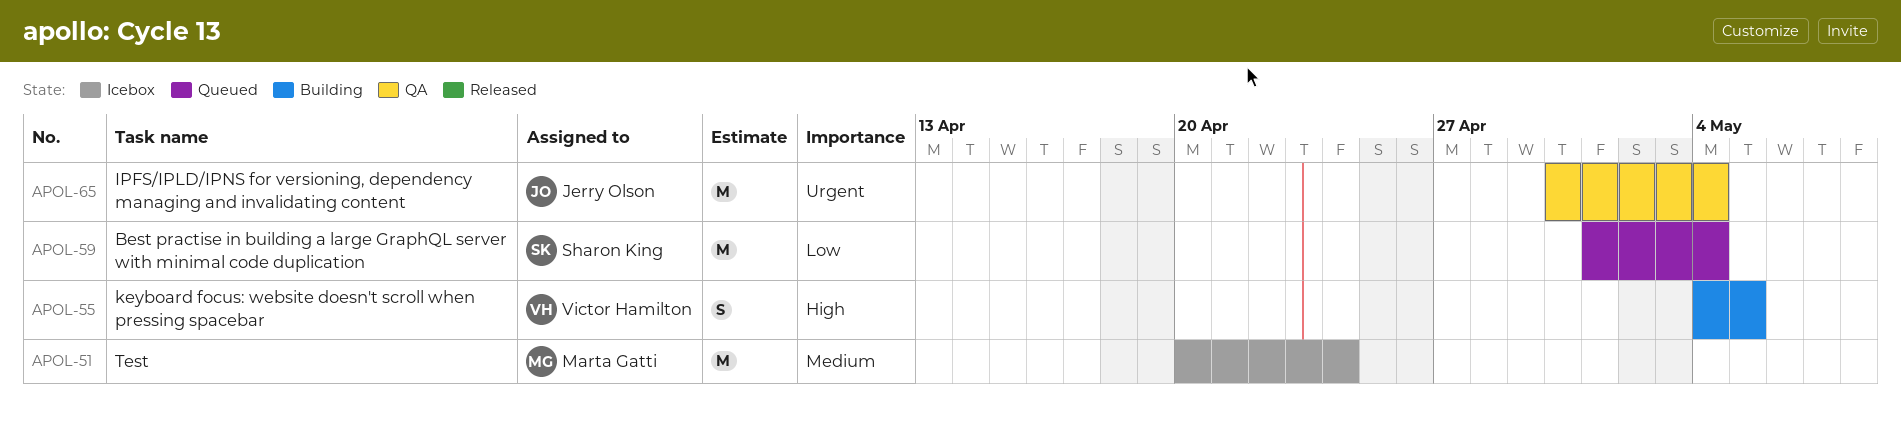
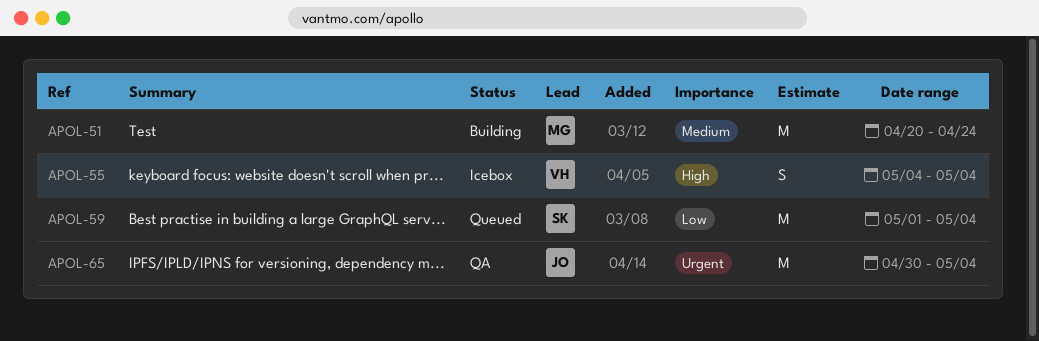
APOL-51, status: Icebox -> Building
APOL-55, status: Building -> Icebox
APOL-55, due: May 5 -> May 4

